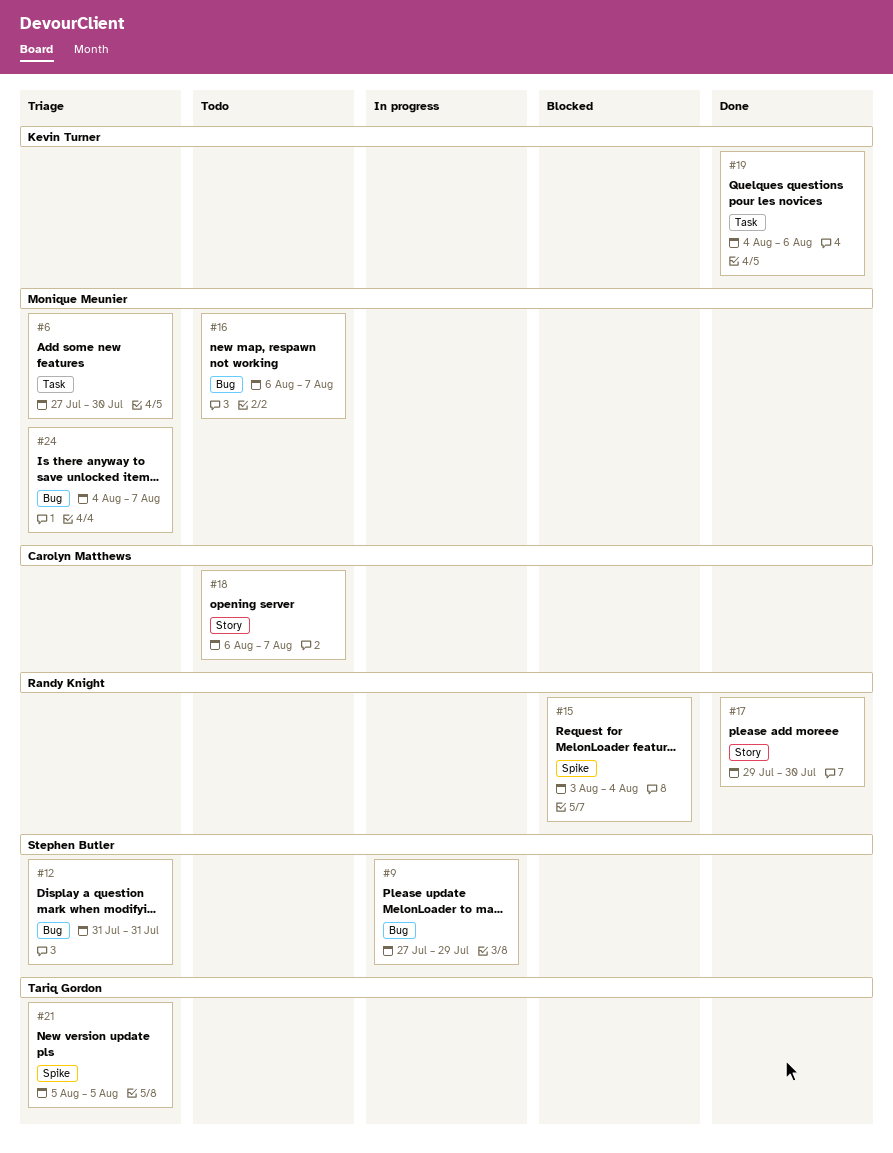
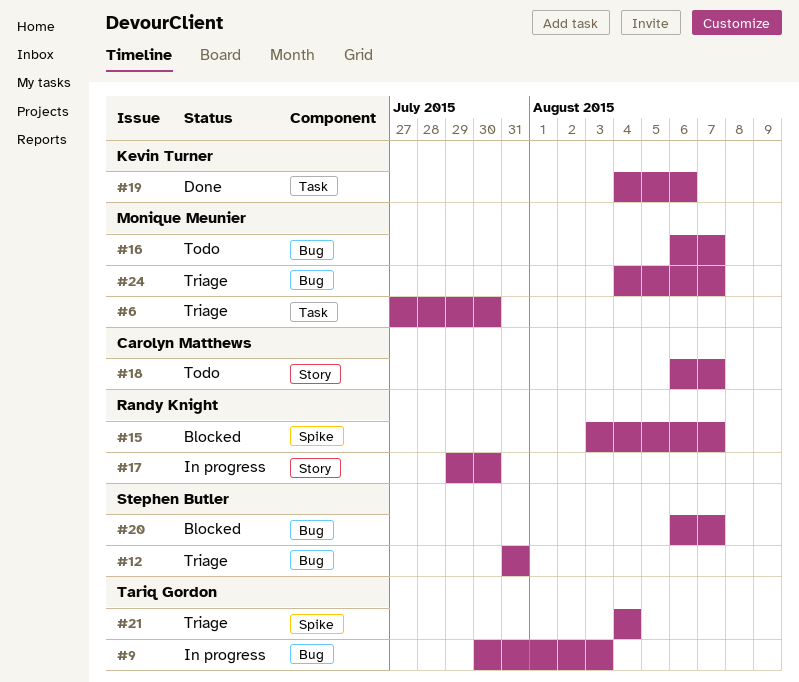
#9, owner: Stephen Butler -> Tariq Gordon
#9, start: Jul 27 -> Jul 30
#9, due: Jul 29 -> Aug 3
#15, due: Aug 4 -> Aug 7
#17, status: Done -> In progress
#20: none -> present
#21, start: Aug 5 -> Aug 4
#21, due: Aug 5 -> Aug 4

